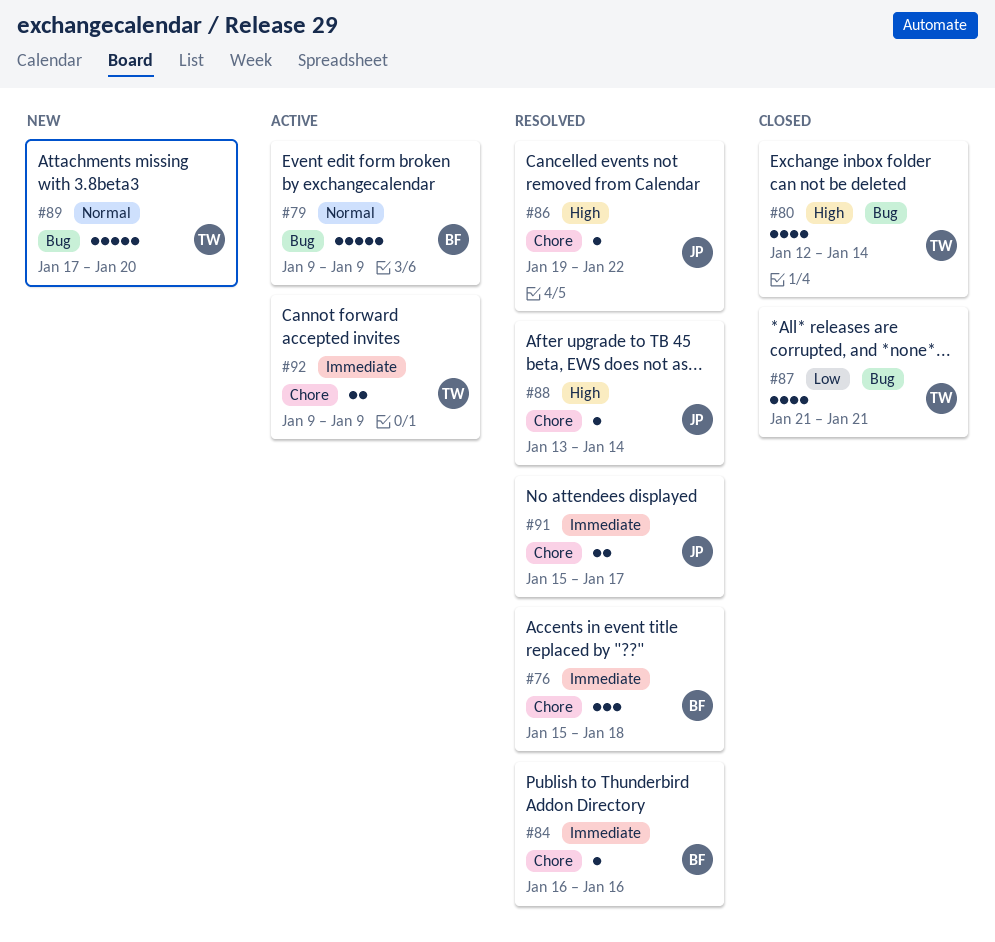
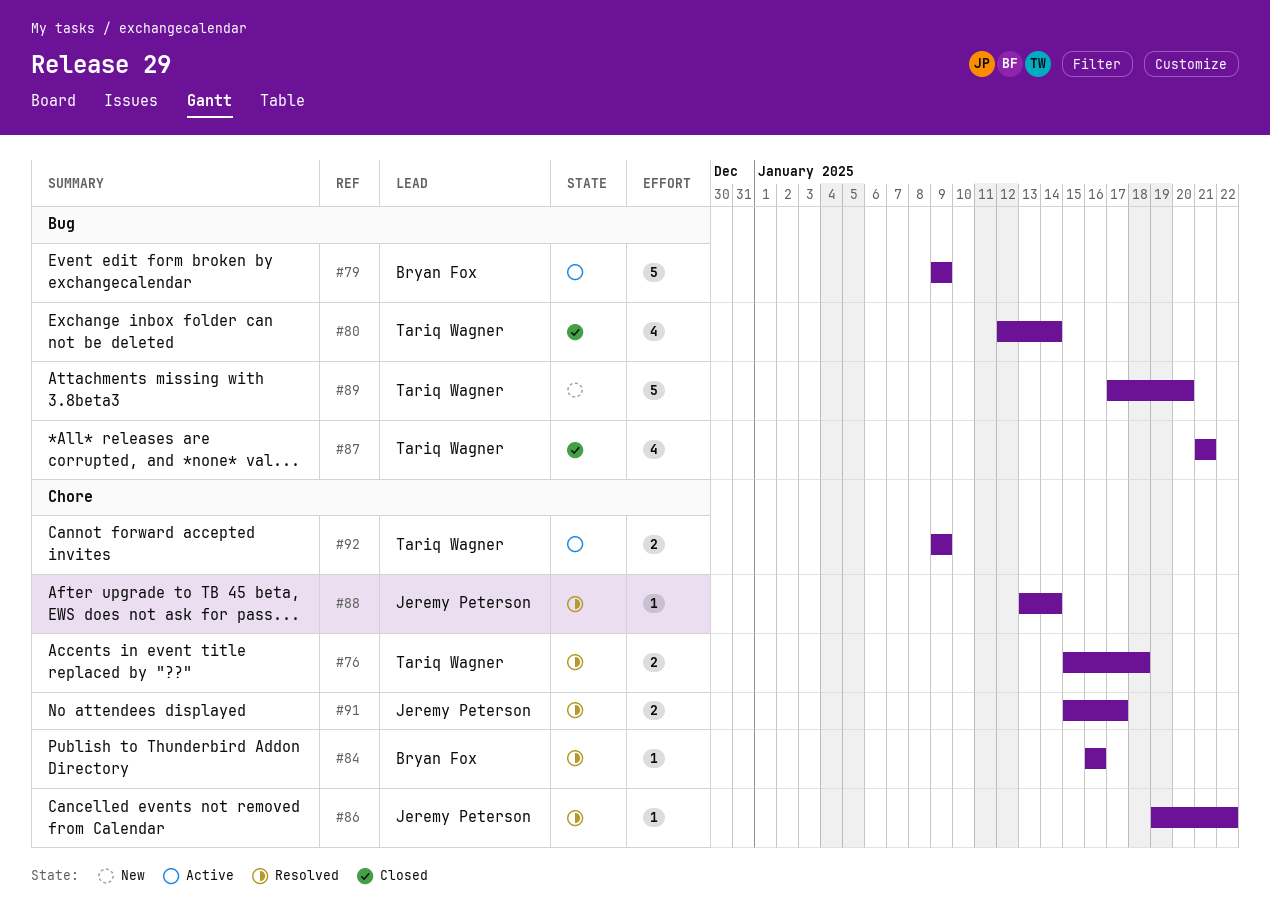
#76, owner: Bryan Fox -> Tariq Wagner
#76, estimate: 3 -> 2

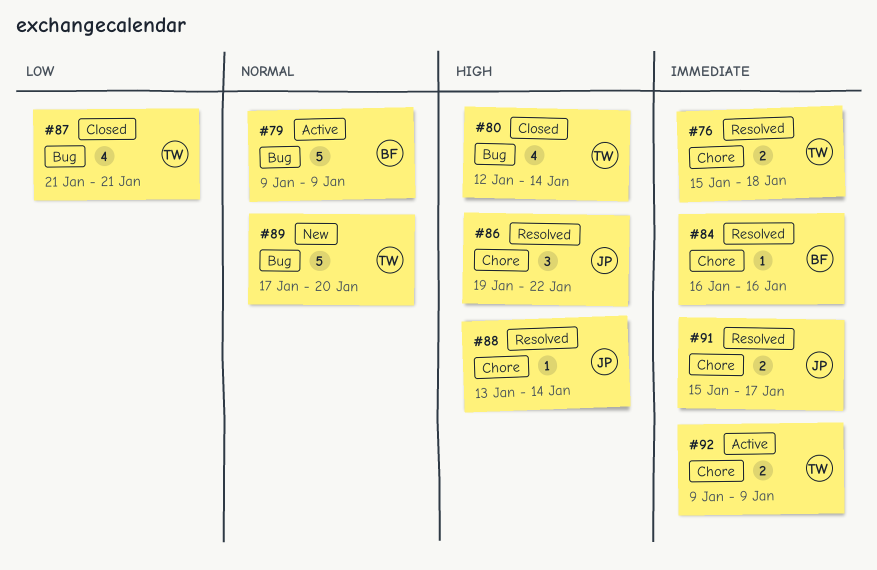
#86, estimate: 1 -> 3

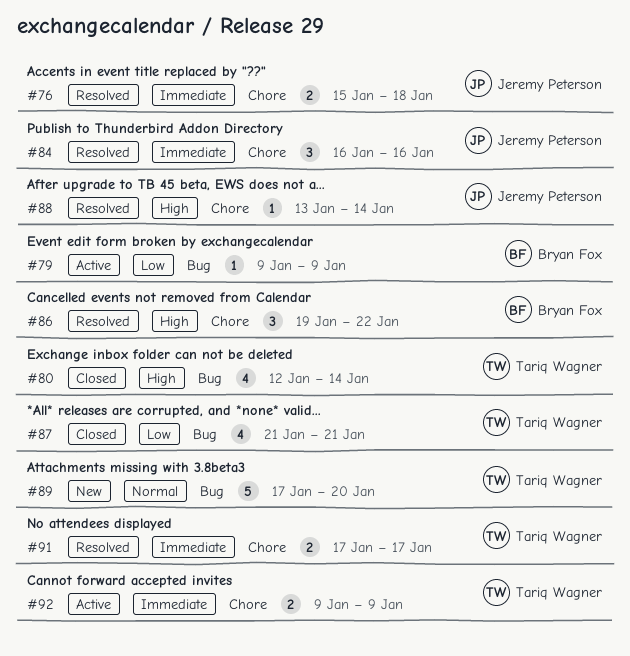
#76, owner: Tariq Wagner -> Jeremy Peterson
#79, priority: Normal -> Low
#79, estimate: 5 -> 1
#84, owner: Bryan Fox -> Jeremy Peterson
#84, estimate: 1 -> 3
#86, owner: Jeremy Peterson -> Bryan Fox
#91, owner: Jeremy Peterson -> Tariq Wagner
#91, start: Jan 15 -> Jan 17

